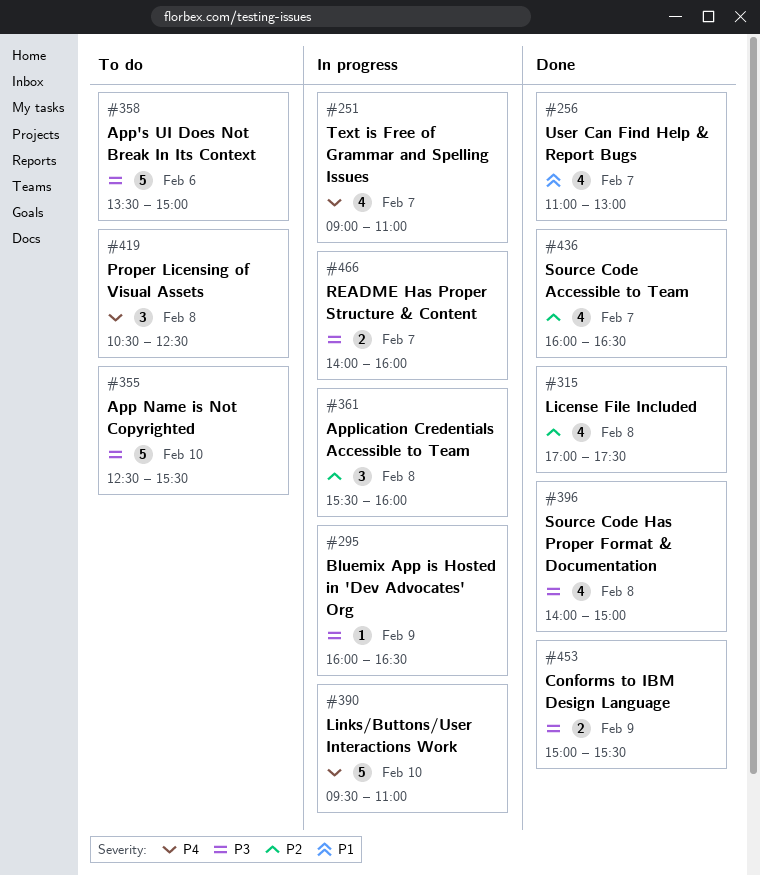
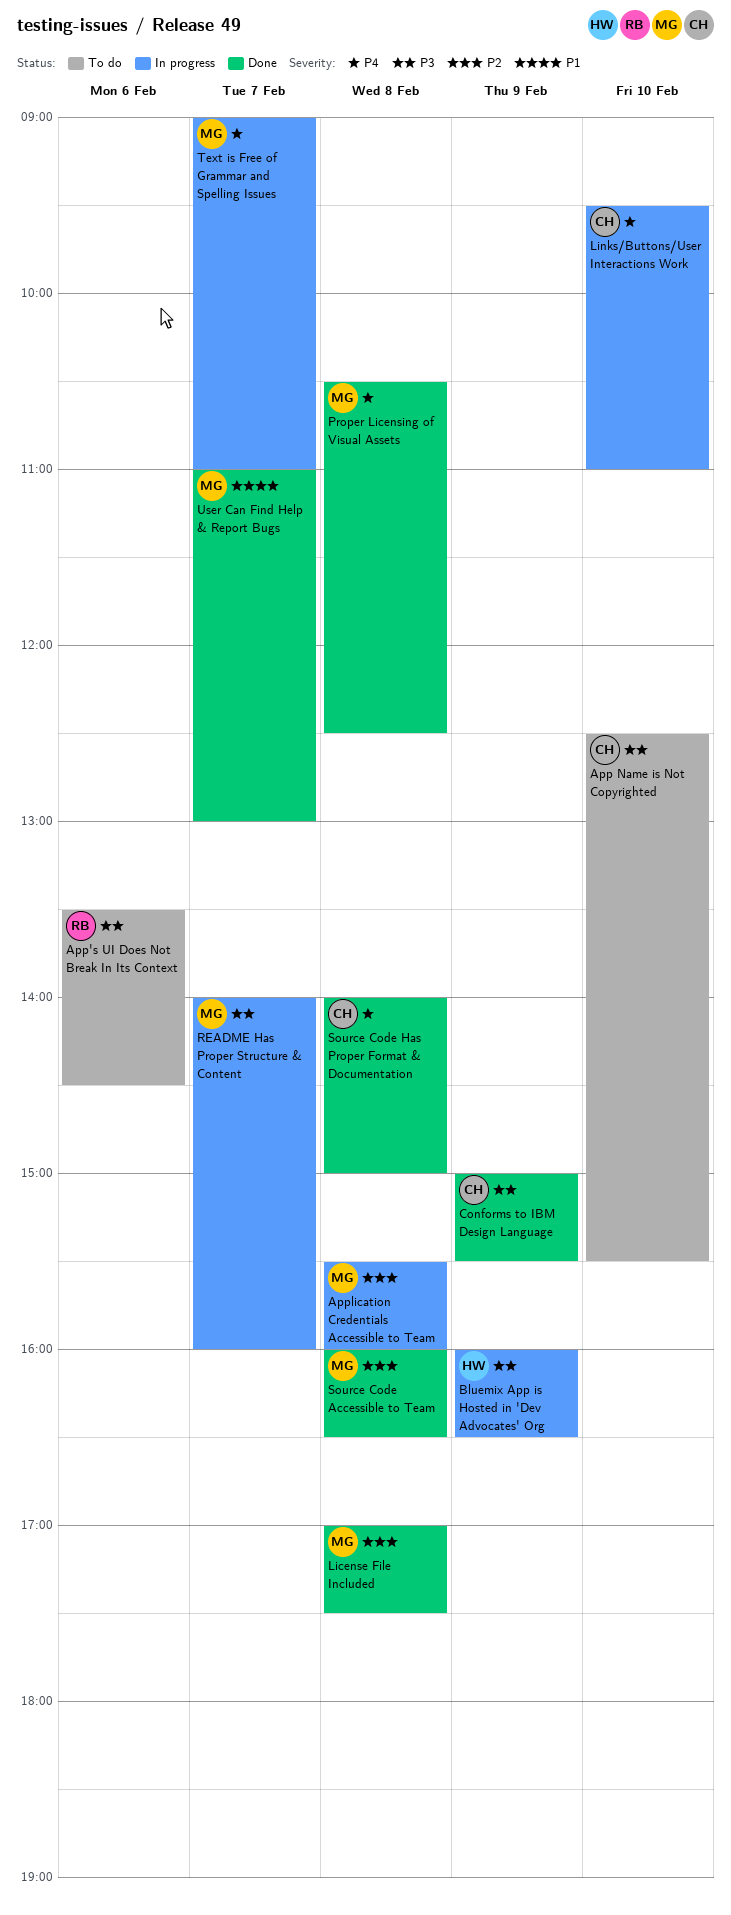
App's UI Does Not Break In Its Context, ends: 15:00 -> 14:30
Proper Licensing of Visual Assets, status: To do -> Done
Source Code Accessible to Team, day: Feb 7 -> Feb 8
Source Code Has Proper Format & Documentation, priority: P3 -> P4

